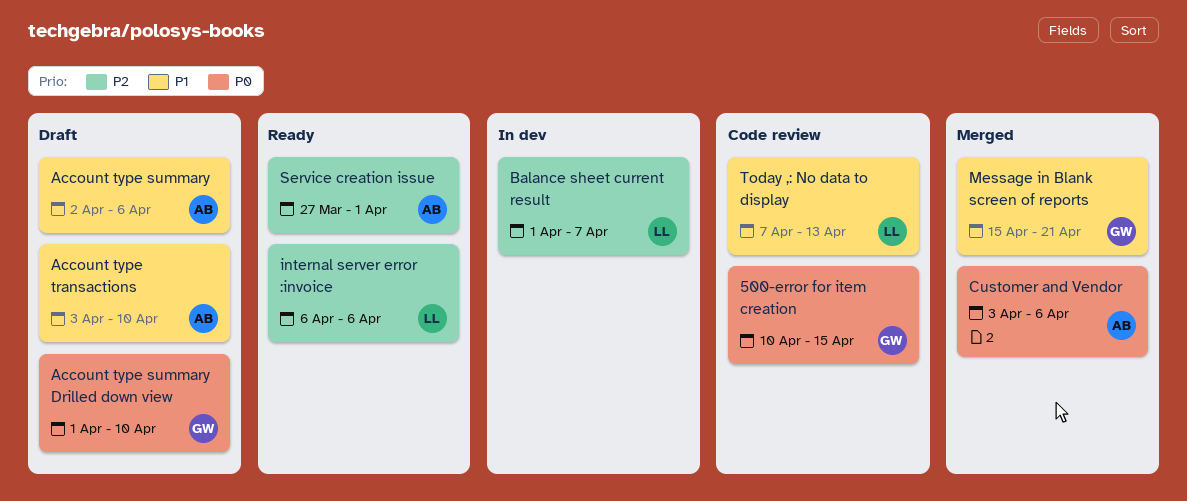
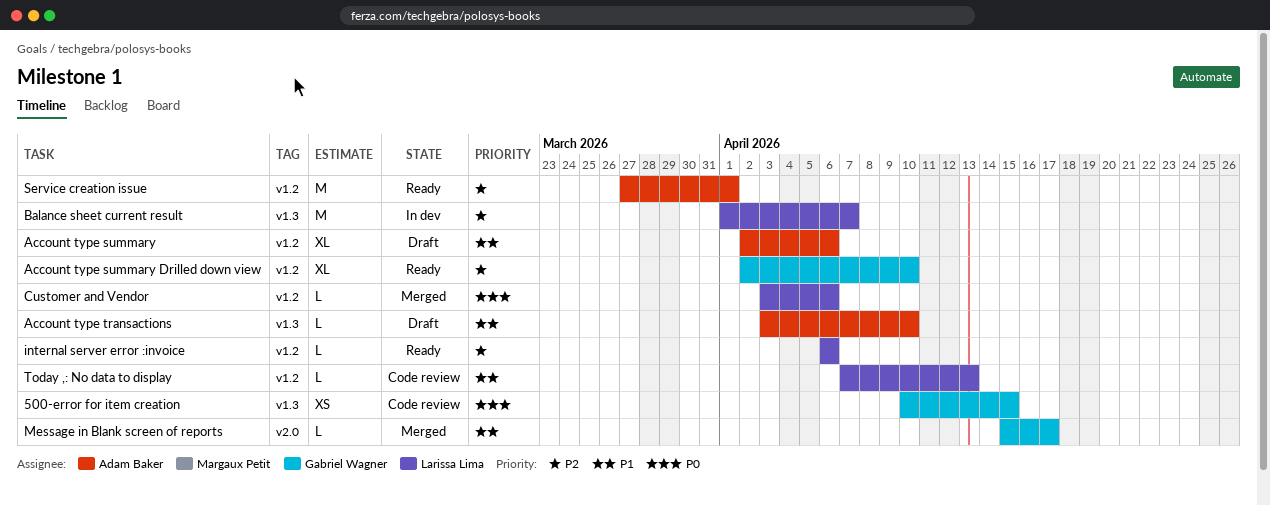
Account type summary Drilled down view, status: Draft -> Ready
Account type summary Drilled down view, priority: P0 -> P2
Account type summary Drilled down view, start: Apr 1 -> Apr 2
Customer and Vendor, owner: Adam Baker -> Larissa Lima
Message in Blank screen of reports, due: Apr 21 -> Apr 17

